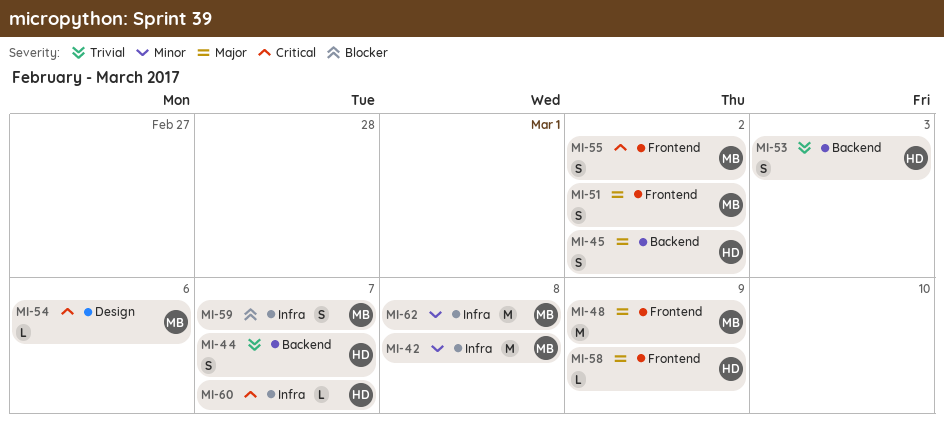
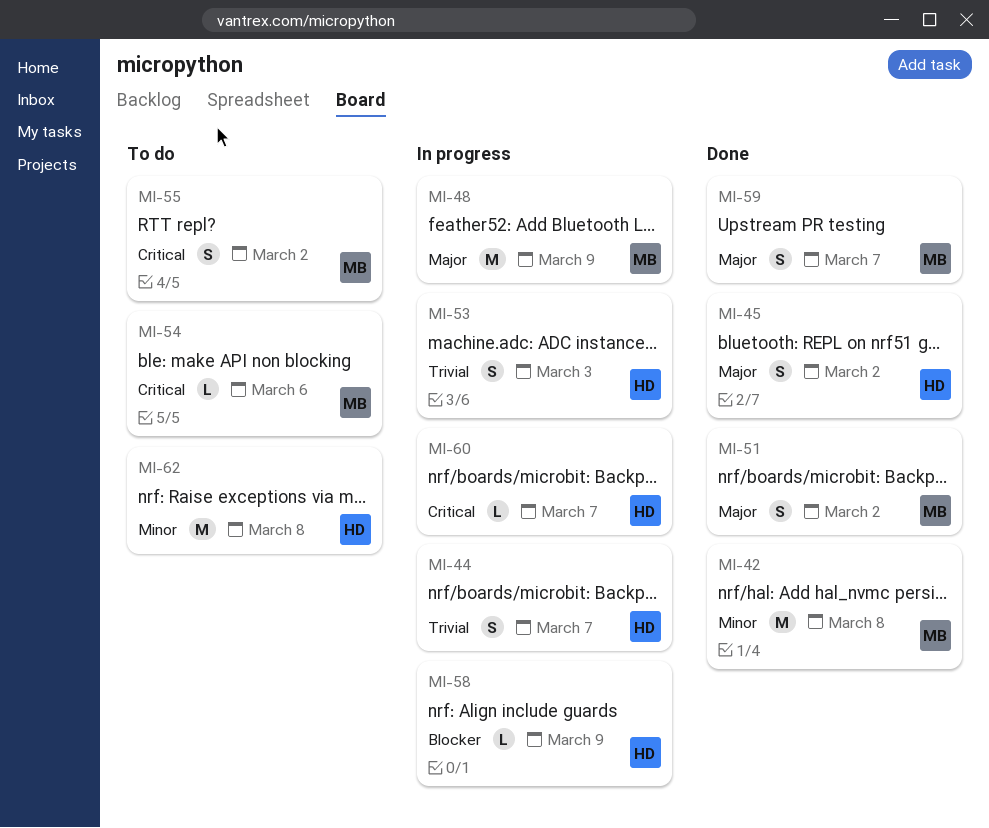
MI-58, priority: Major -> Blocker
MI-59, priority: Blocker -> Major
MI-62, owner: MB -> HD

